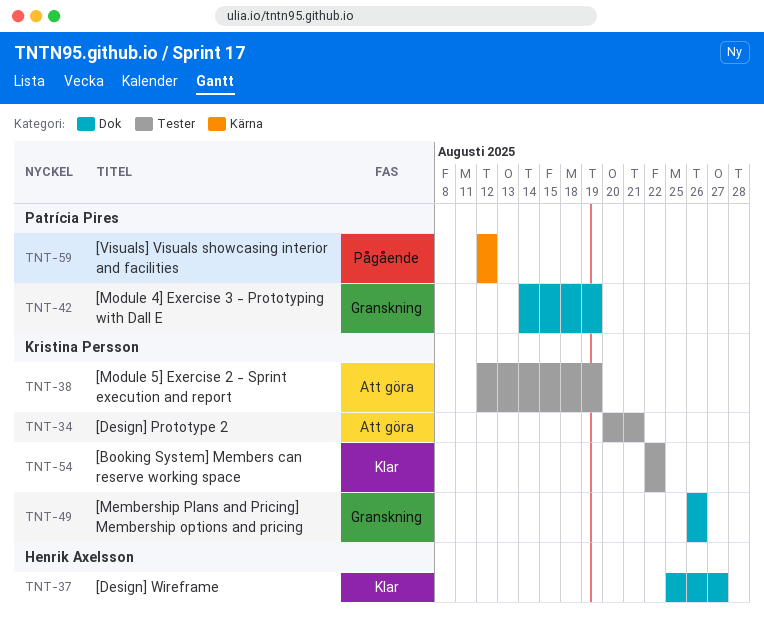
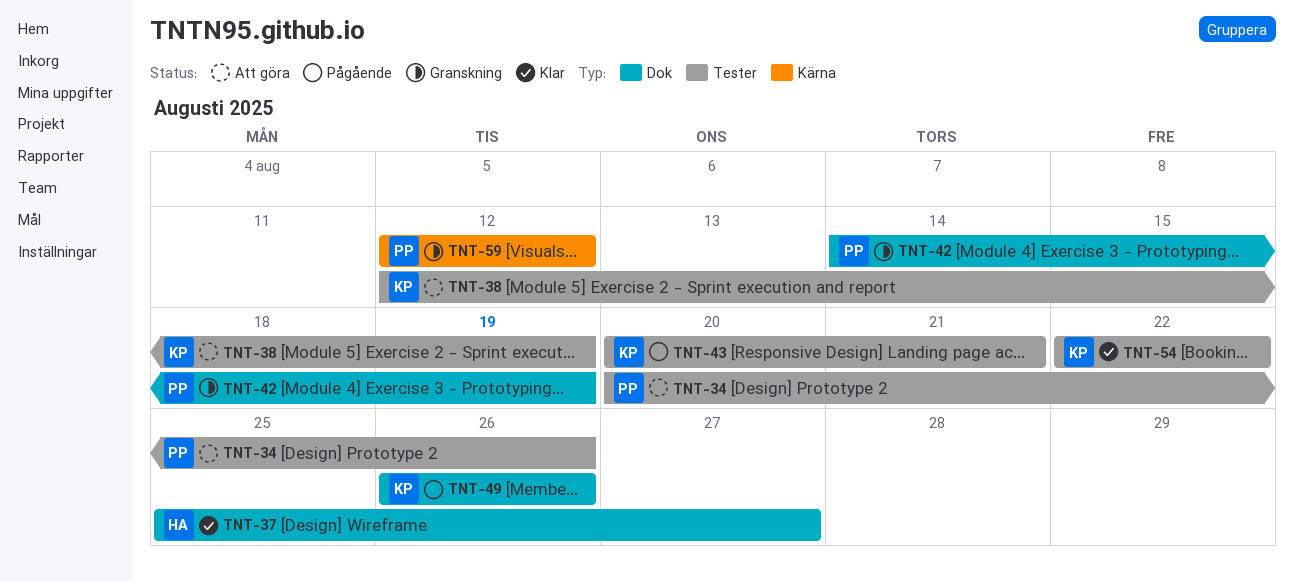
TNT-34, owner: Kristina Persson -> Patrícia Pires
TNT-34, due: Aug 21 -> Aug 26
TNT-43: none -> present
TNT-49, status: Granskning -> Pågående
TNT-59, status: Pågående -> Granskning

